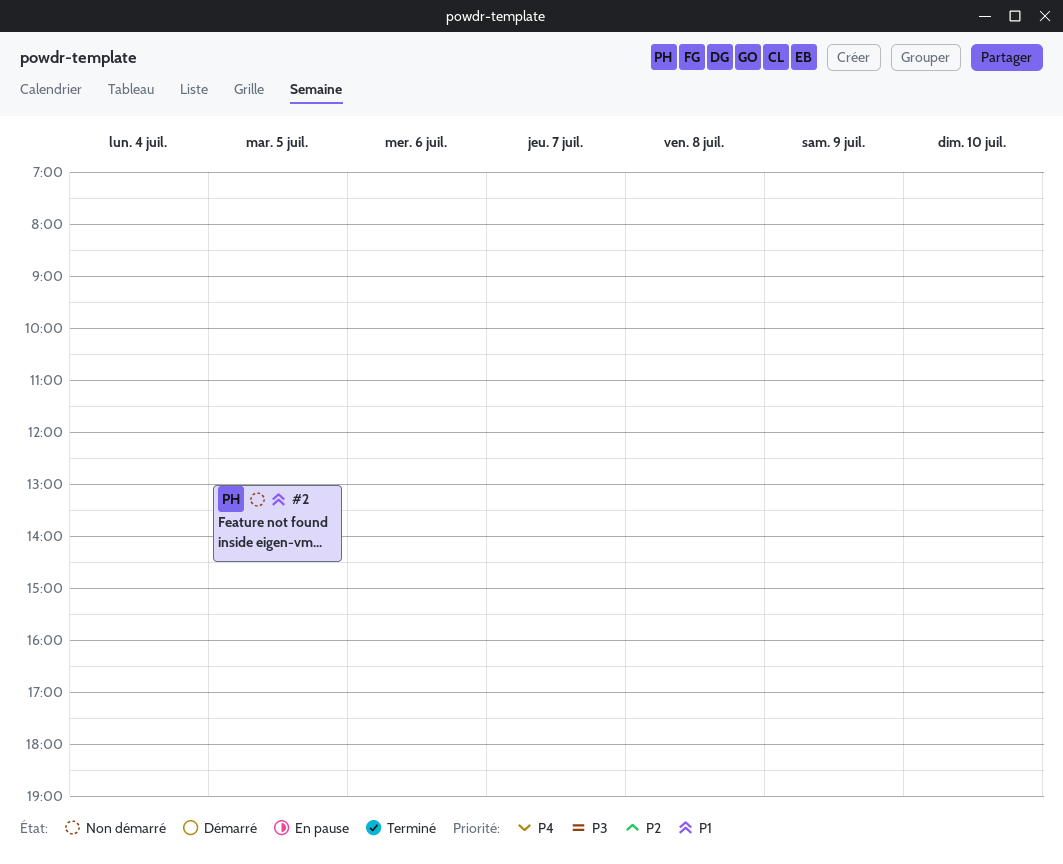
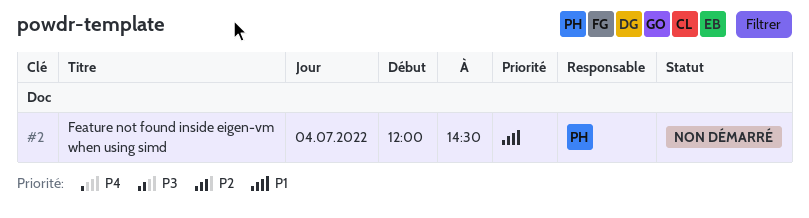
#2, day: Jul 5 -> Jul 4
#2, begins: 13:00 -> 12:00

